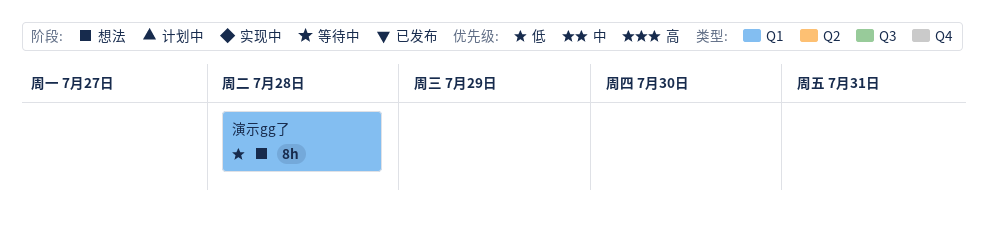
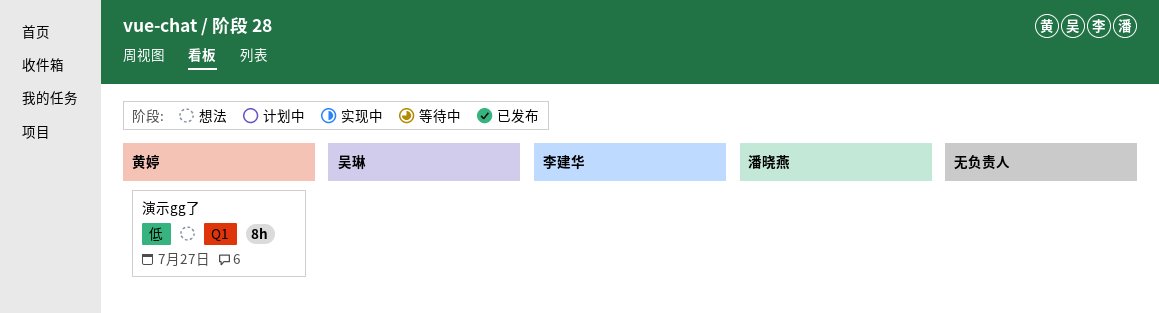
演示gg了, due: Jul 28 -> Jul 27

